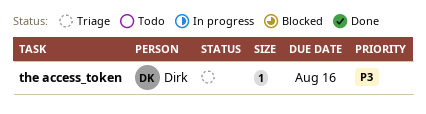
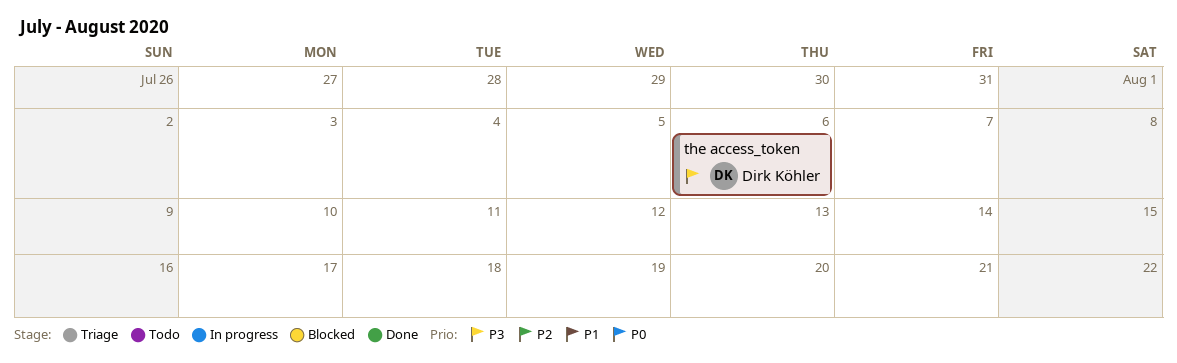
the access_token, due: Aug 16 -> Aug 6

